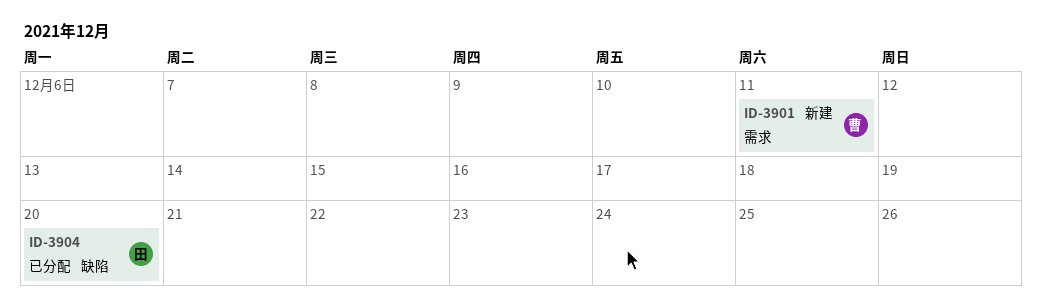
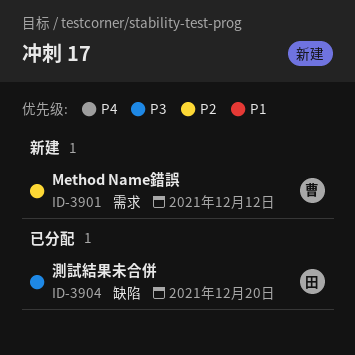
ID-3901, due: Dec 11 -> Dec 12

